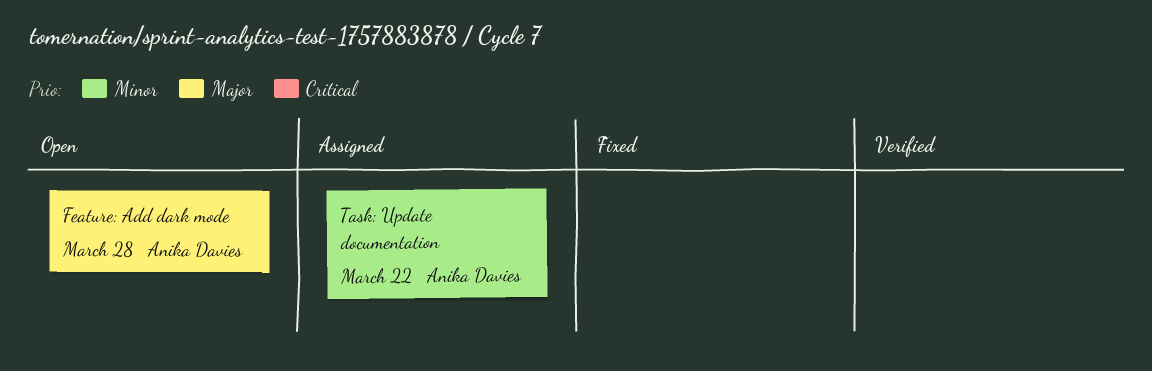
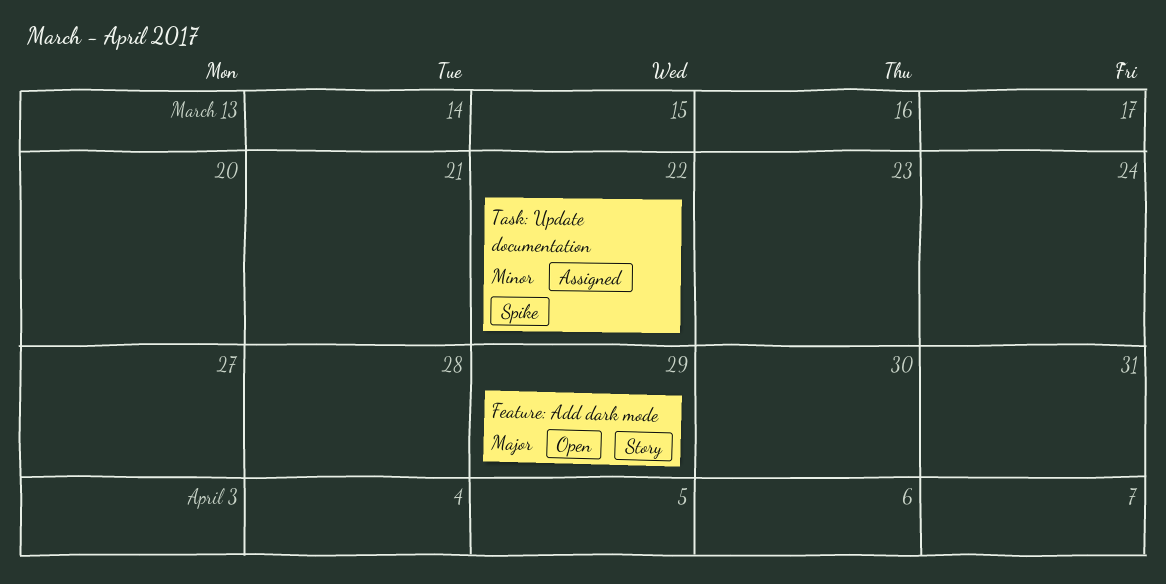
Feature: Add dark mode, due: Mar 28 -> Mar 29

